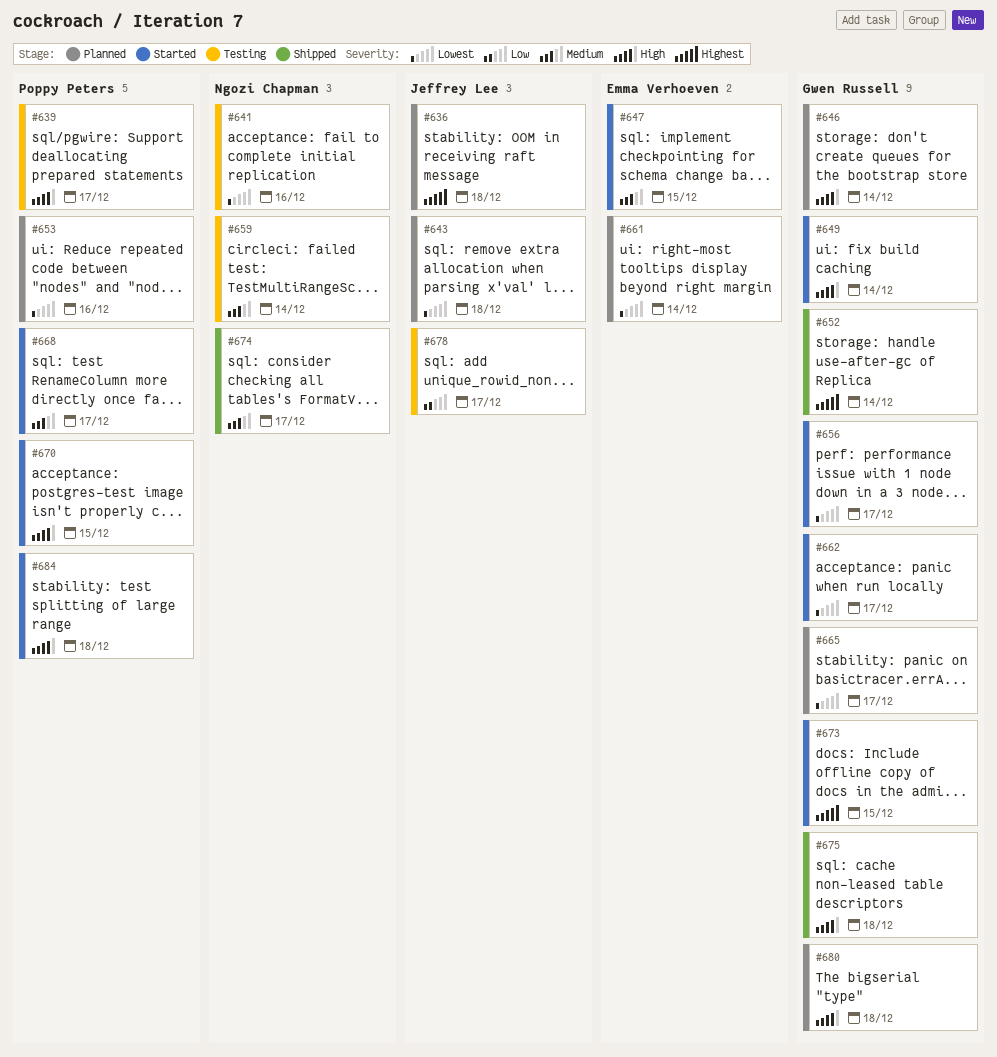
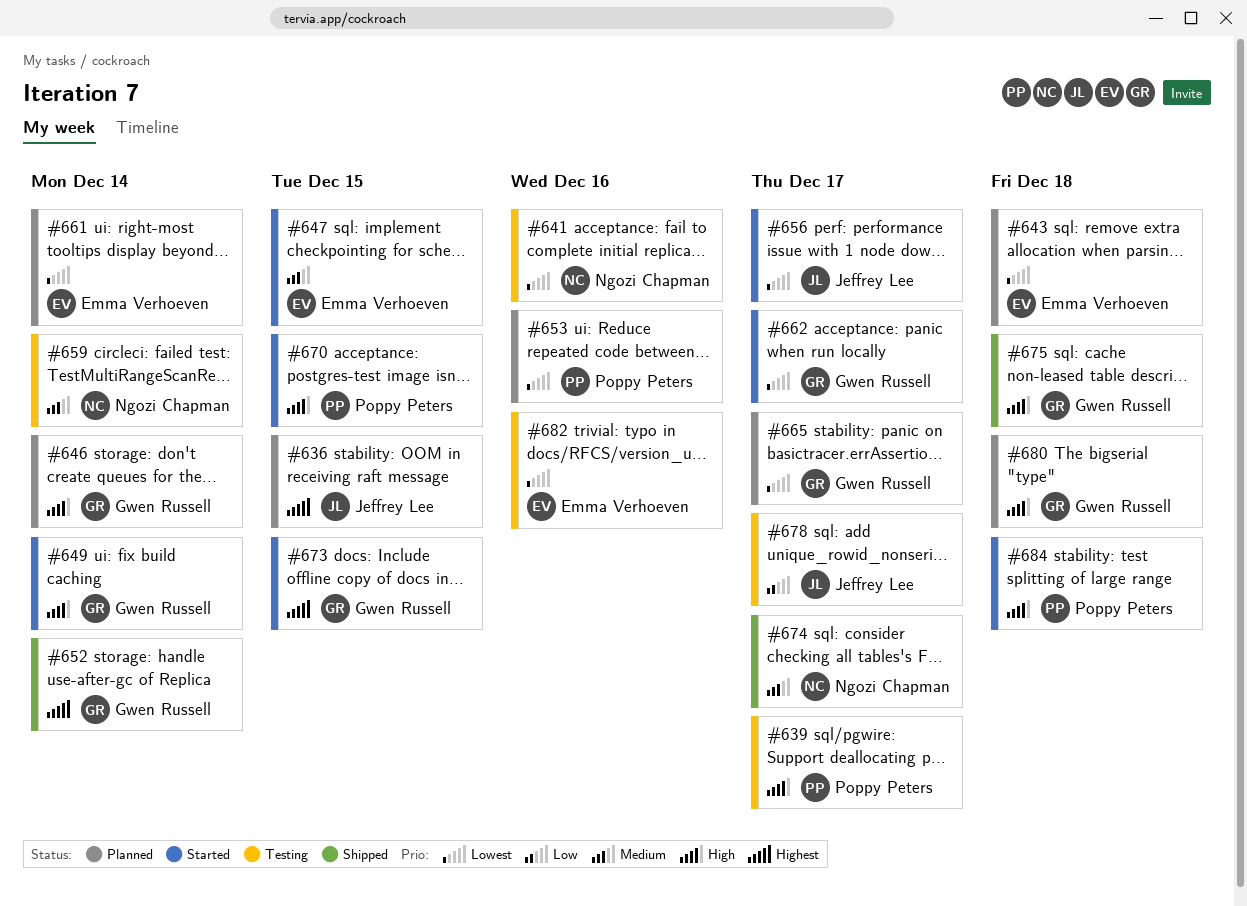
#636, due: Dec 18 -> Dec 15
#643, owner: Jeffrey Lee -> Emma Verhoeven
#656, owner: Gwen Russell -> Jeffrey Lee
#668: present -> none
#682: none -> present

